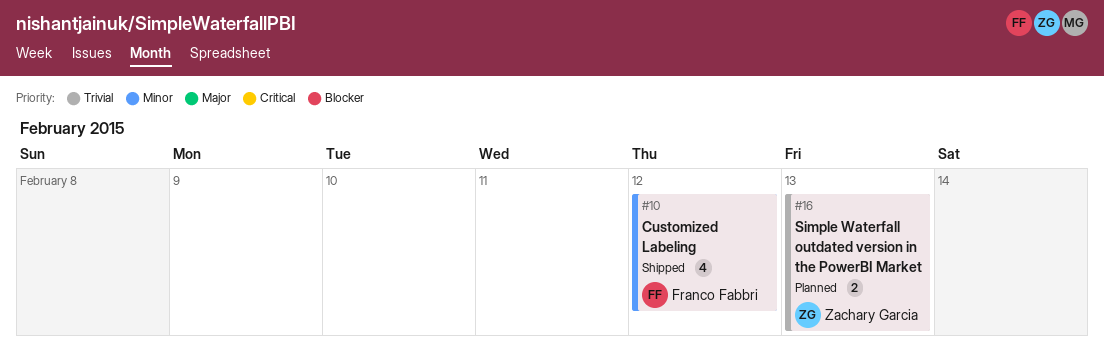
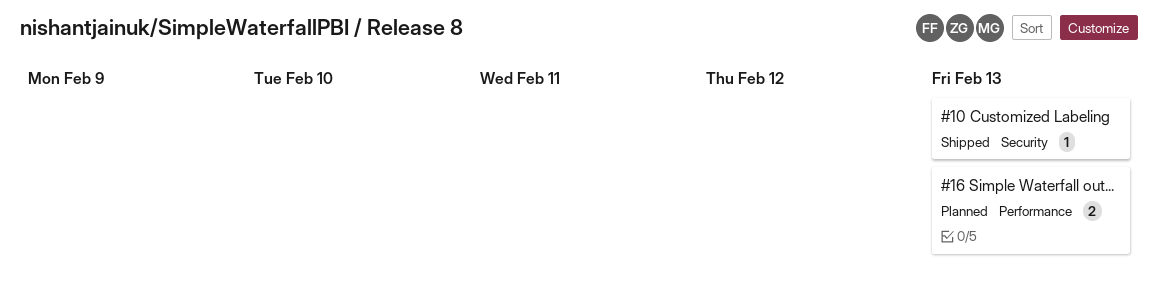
#10, estimate: 4 -> 1
#10, due: Feb 12 -> Feb 13

